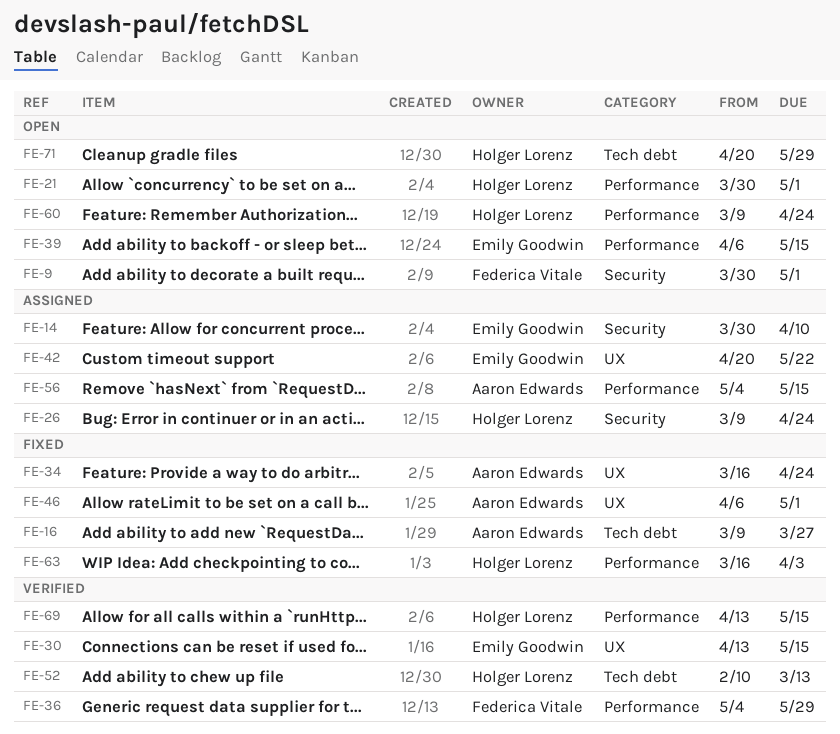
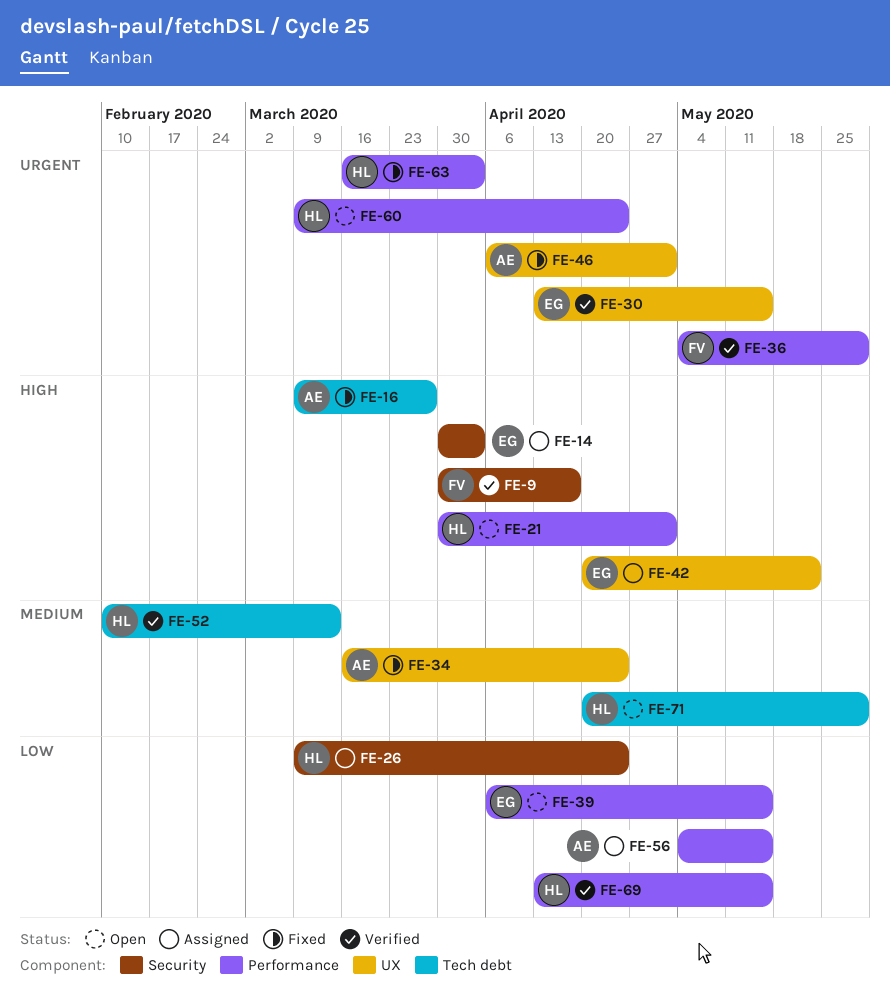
FE-9, status: Open -> Verified
FE-9, due: May 1 -> Apr 17
FE-14, due: Apr 10 -> Apr 3

